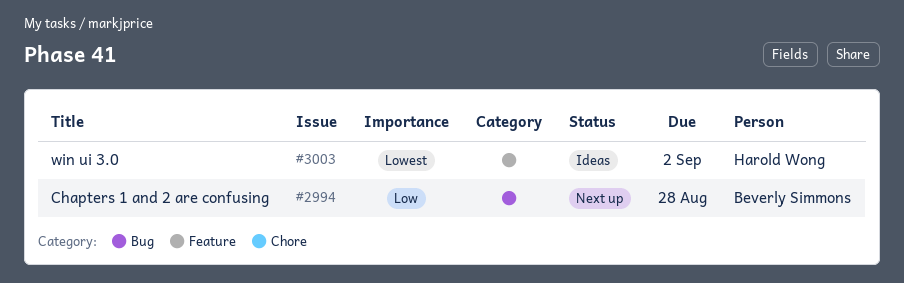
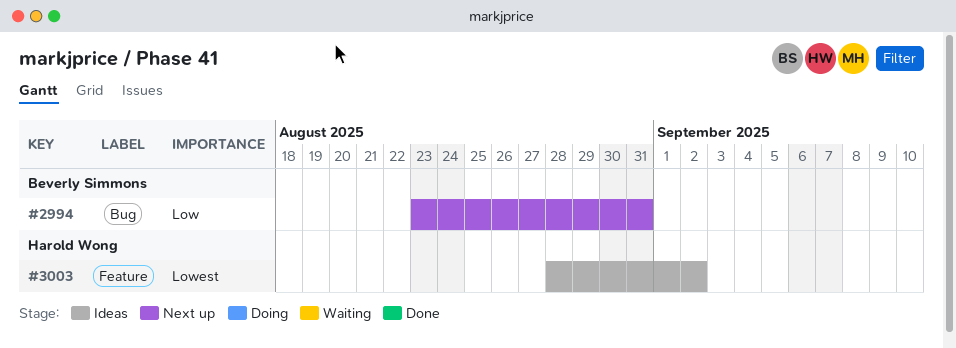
#2994, due: Aug 28 -> Aug 31

